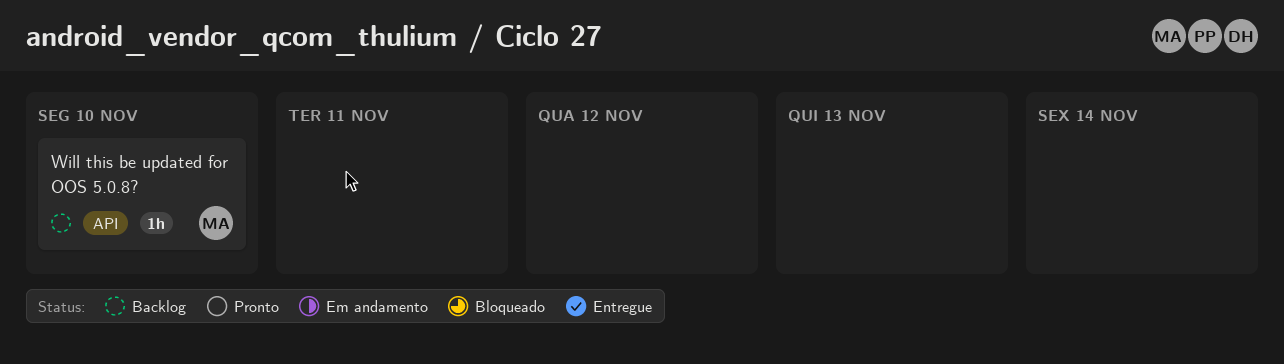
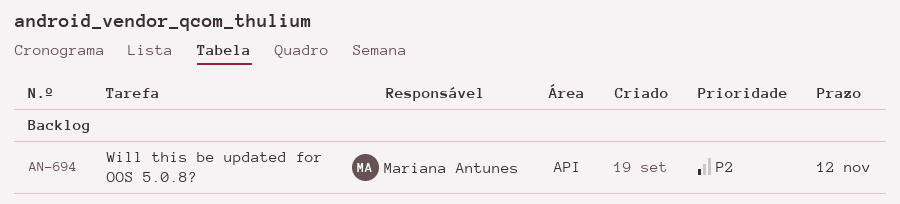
Will this be updated for OOS 5.0.8?, due: Nov 10 -> Nov 12

